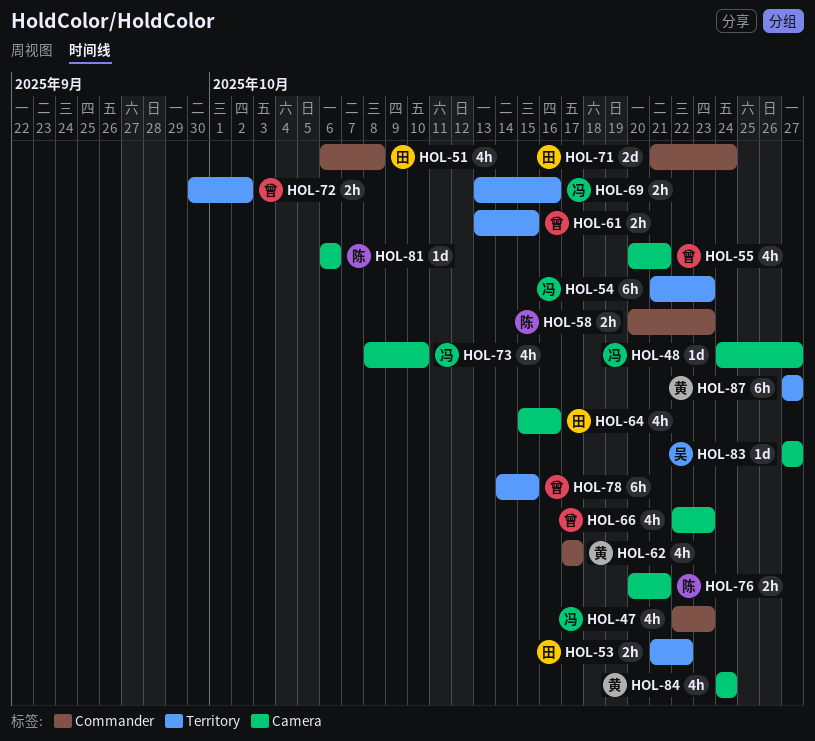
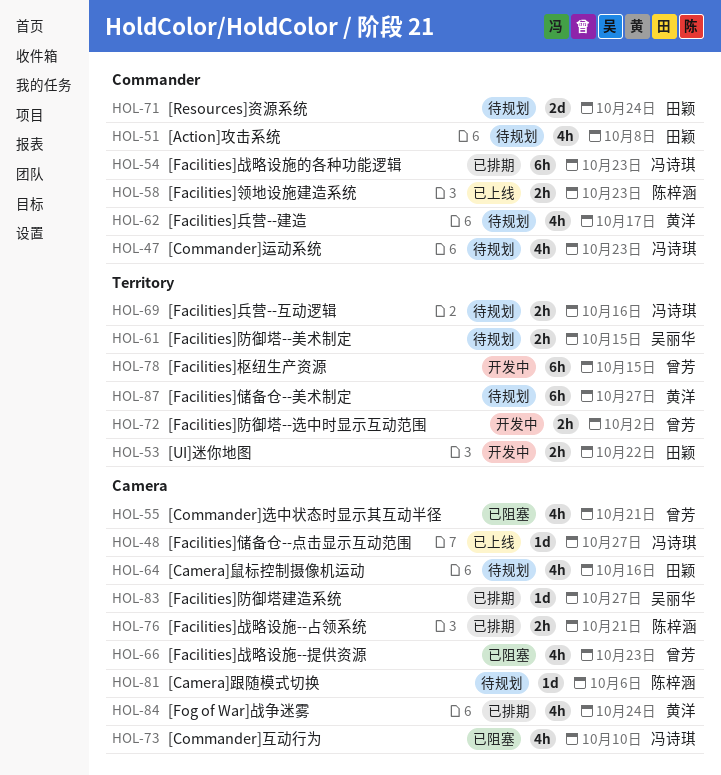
HOL-54, label: Territory -> Commander
HOL-61, owner: 曾芳 -> 吴丽华

